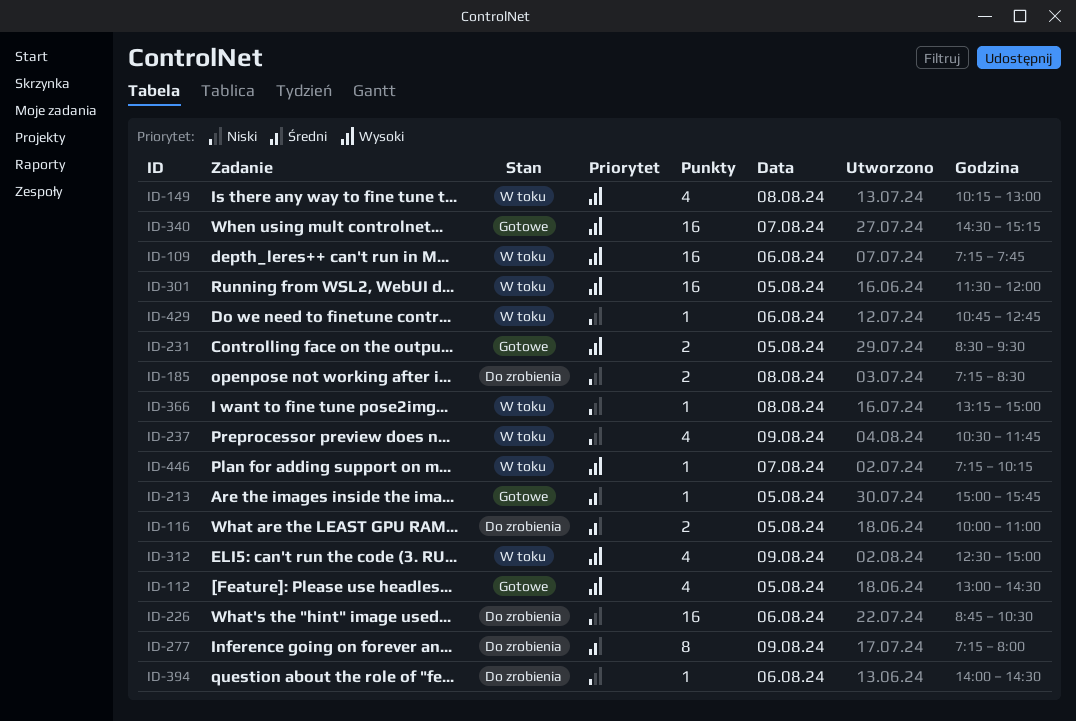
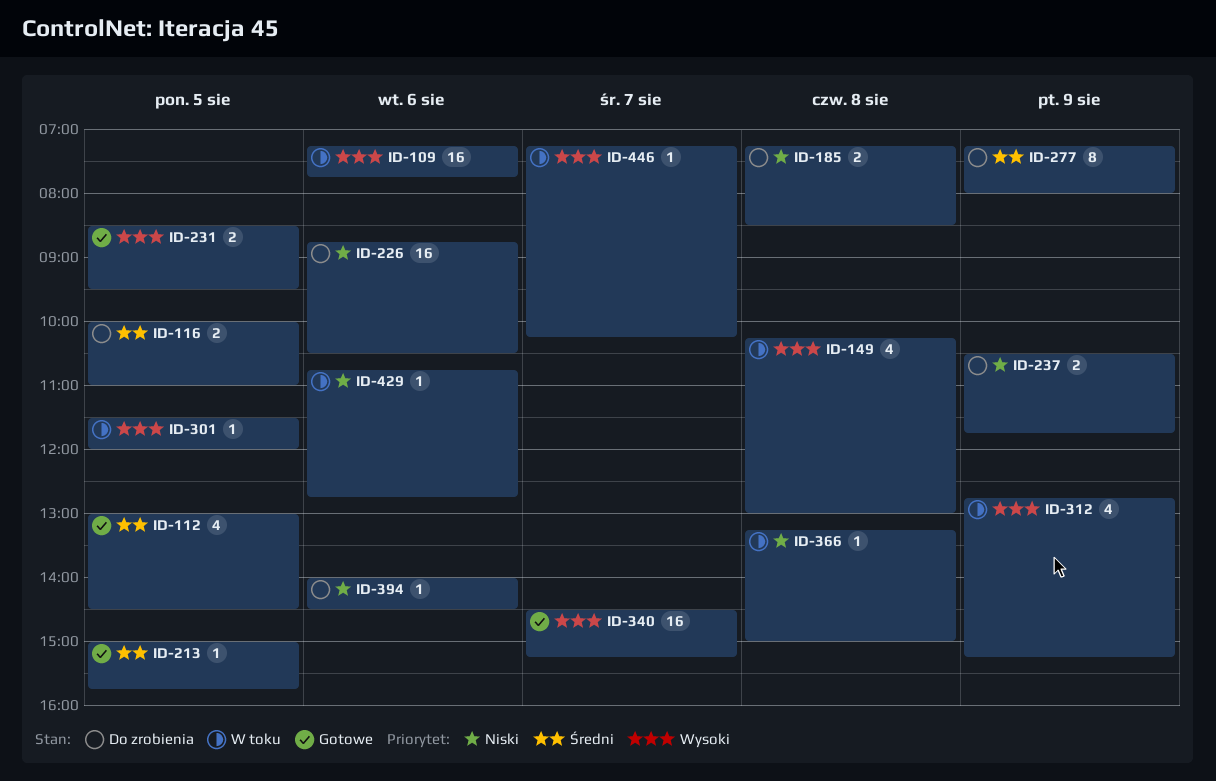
ID-112, priority: Wysoki -> Średni
ID-237, status: W toku -> Do zrobienia
ID-237, estimate: 4 -> 2
ID-301, estimate: 16 -> 1
ID-312, begins: 12:30 -> 12:45
ID-312, ends: 15:00 -> 15:15

